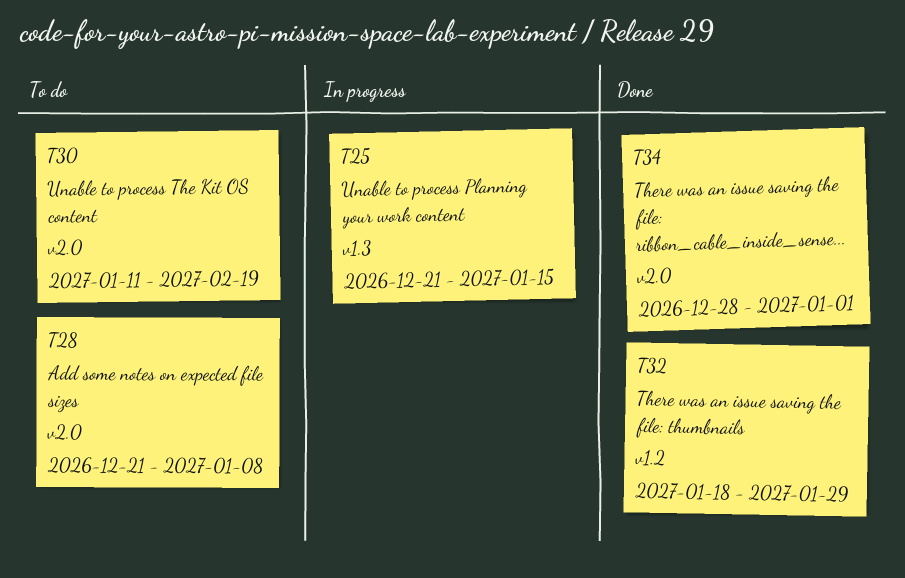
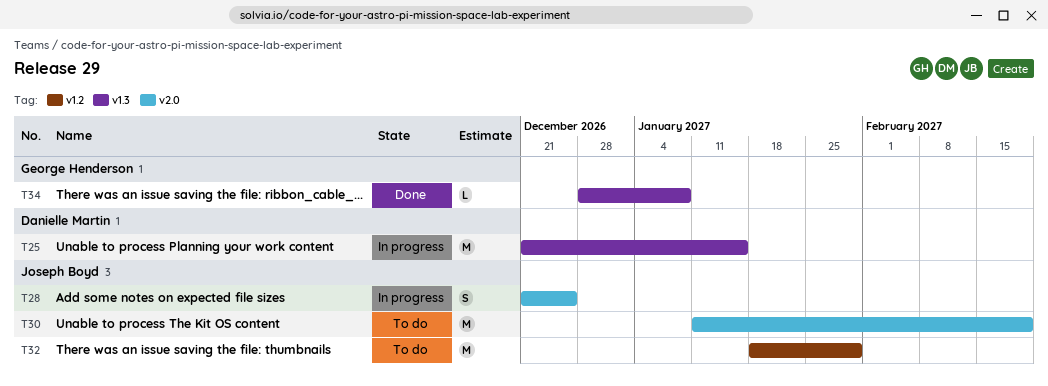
T28, status: To do -> In progress
T28, due: Jan 8 -> Dec 25
T32, status: Done -> To do
T34, label: v2.0 -> v1.3
T34, due: Jan 1 -> Jan 8

